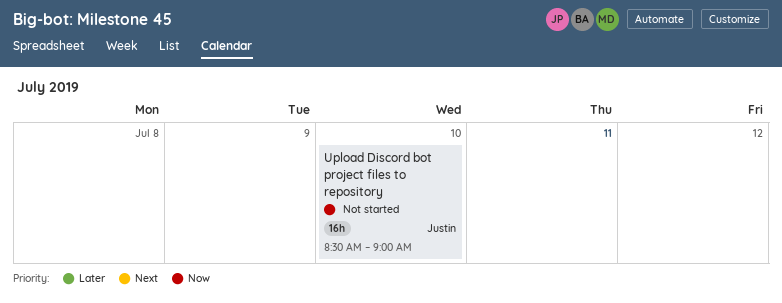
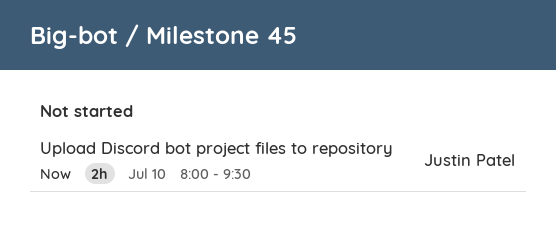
Upload Discord bot project files to repository, estimate: 16h -> 2h
Upload Discord bot project files to repository, begins: 08:30 -> 08:00
Upload Discord bot project files to repository, ends: 09:00 -> 09:30

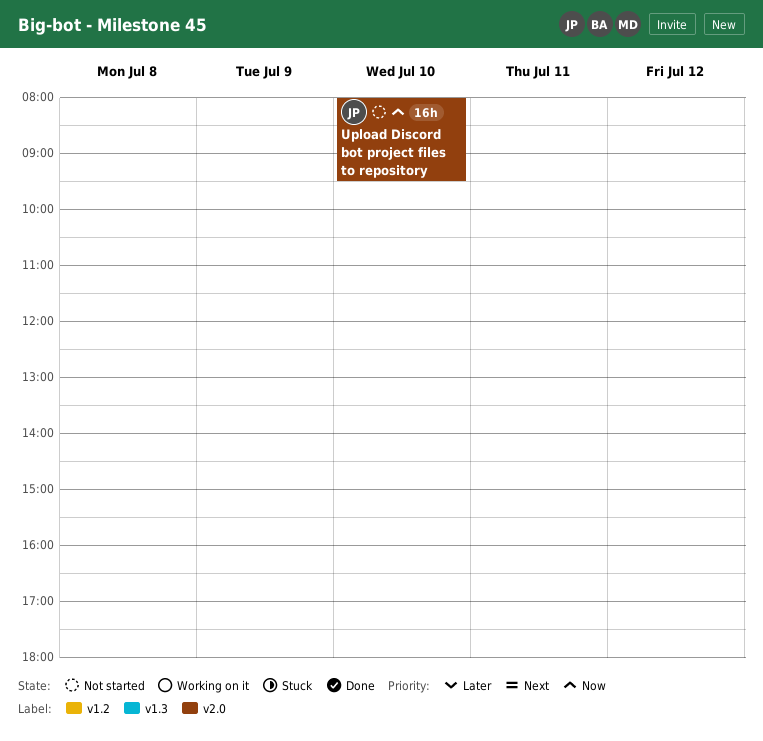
Upload Discord bot project files to repository, estimate: 2h -> 16h

